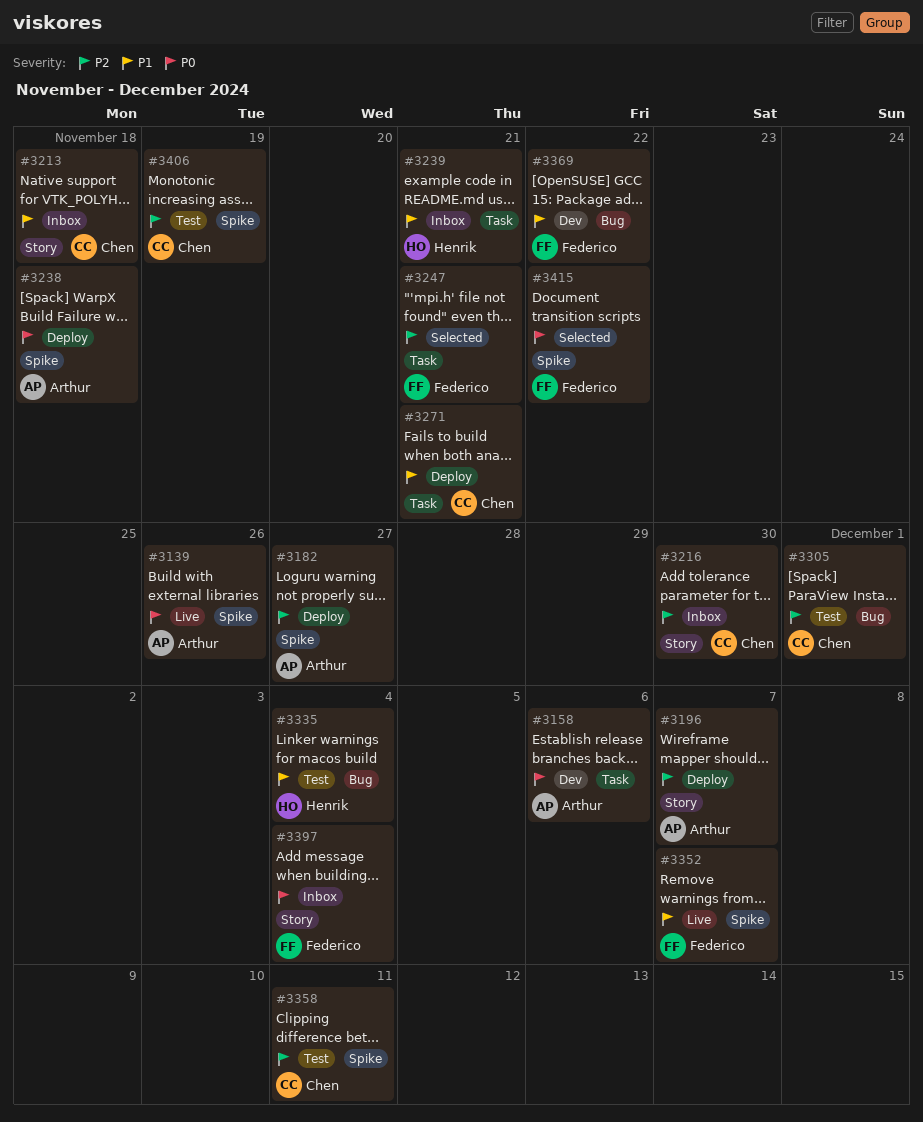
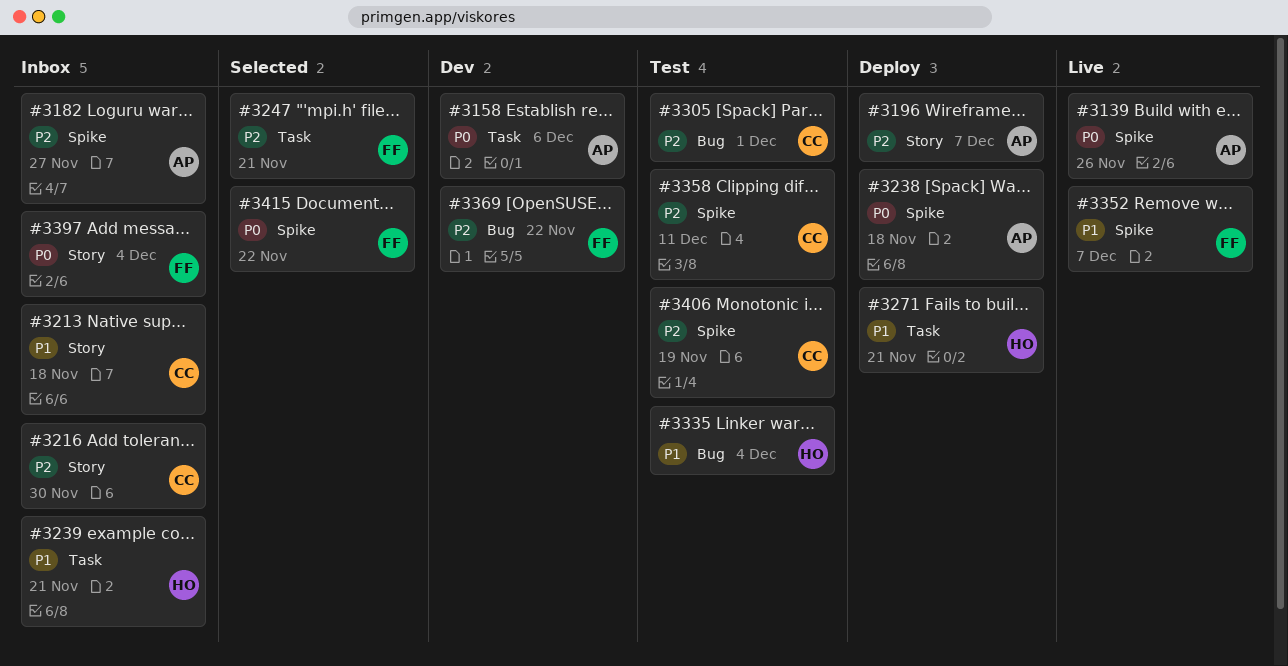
#3182, status: Deploy -> Inbox
#3271, owner: Chen -> Henrik
#3369, priority: P1 -> P2

